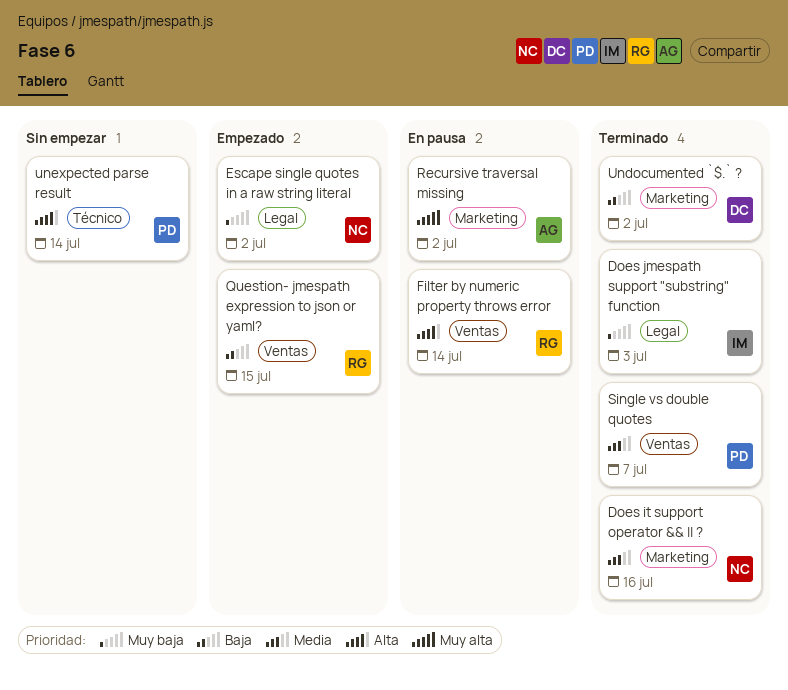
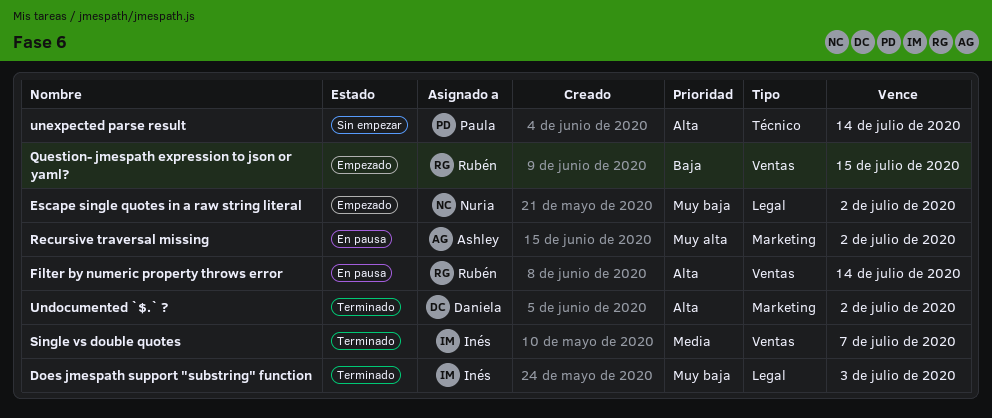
Does it support operator && || ?: present -> none
Single vs double quotes, owner: Paula -> Inés
Undocumented `$.` ?, priority: Baja -> Alta

